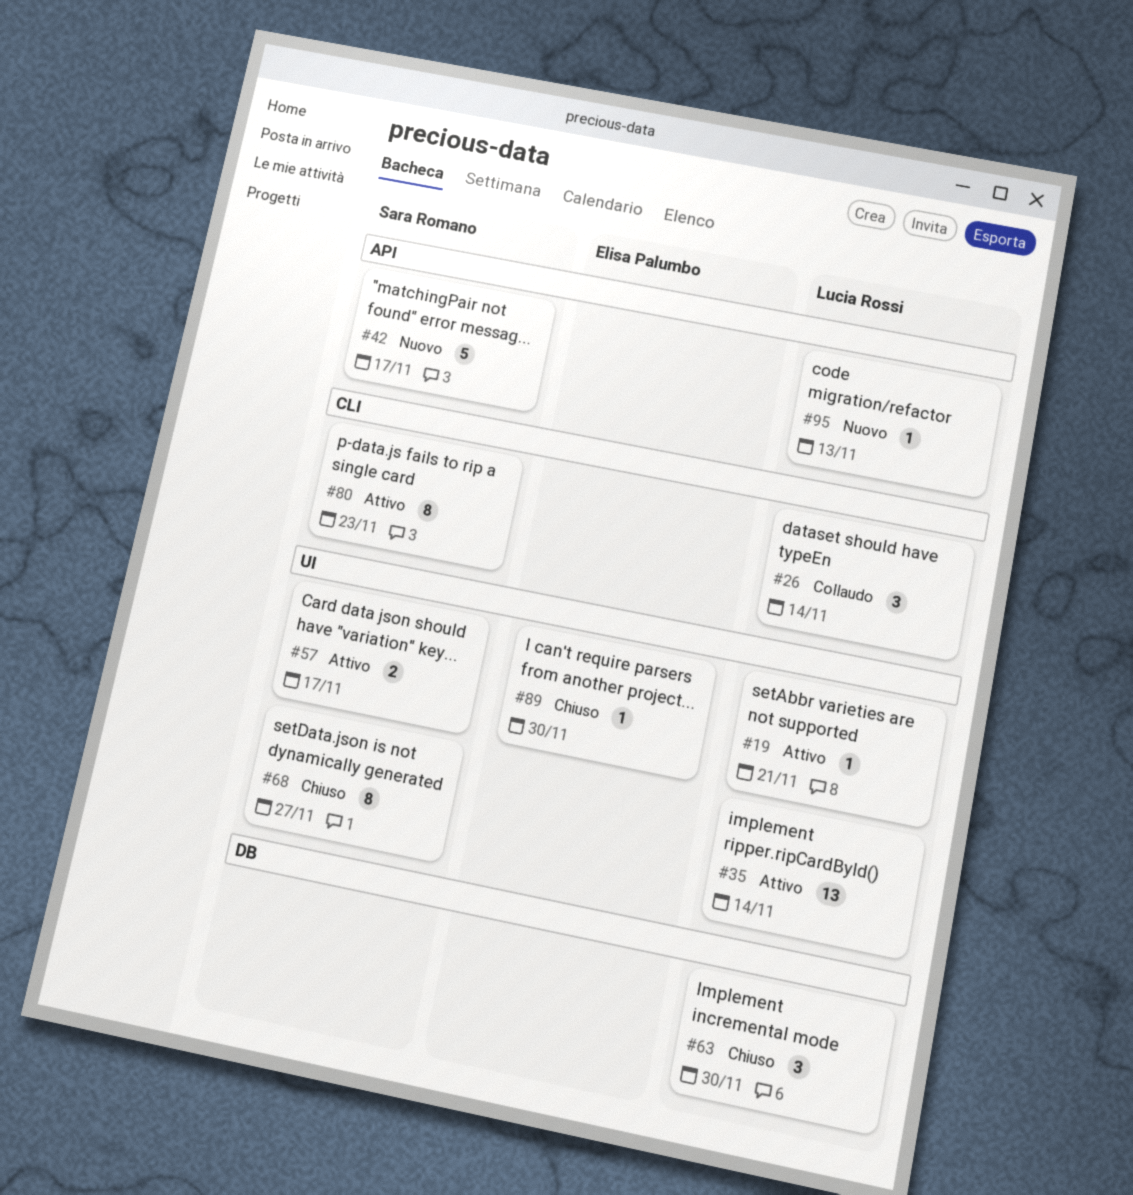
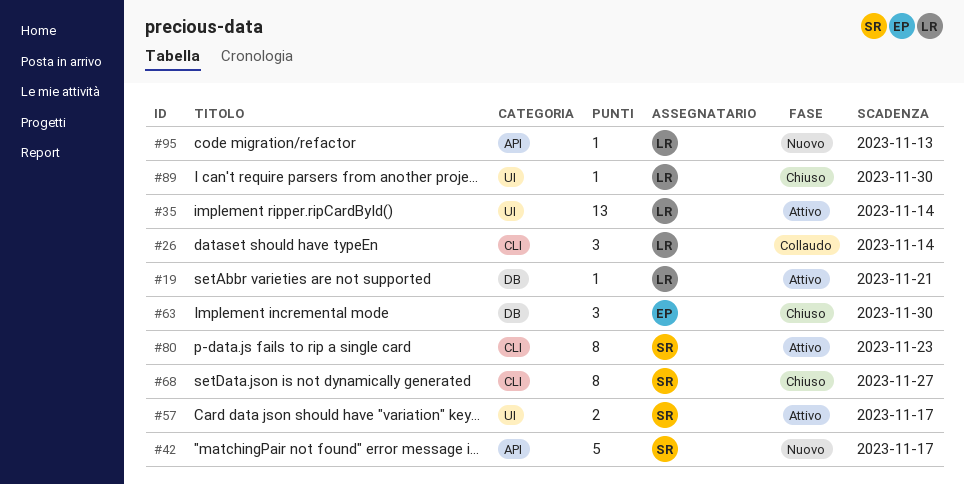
#19, label: UI -> DB
#63, owner: Lucia Rossi -> Elisa Palumbo
#68, label: UI -> CLI
#89, owner: Elisa Palumbo -> Lucia Rossi

